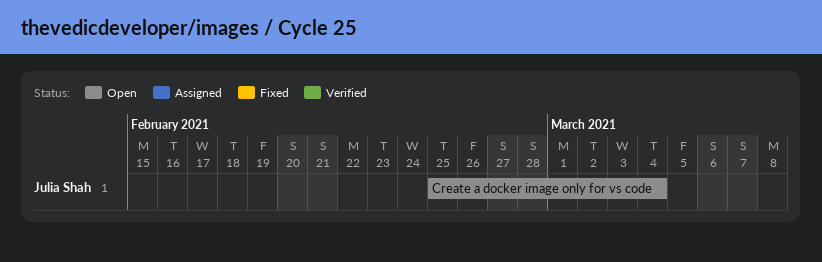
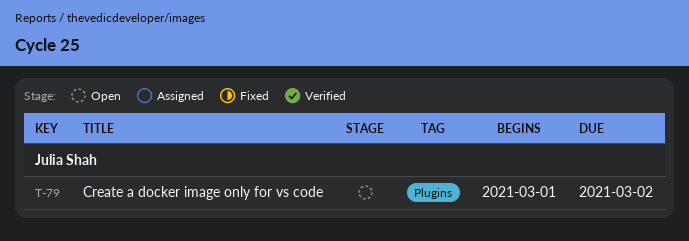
Create a docker image only for vs code, start: Feb 25 -> Mar 1
Create a docker image only for vs code, due: Mar 4 -> Mar 2

